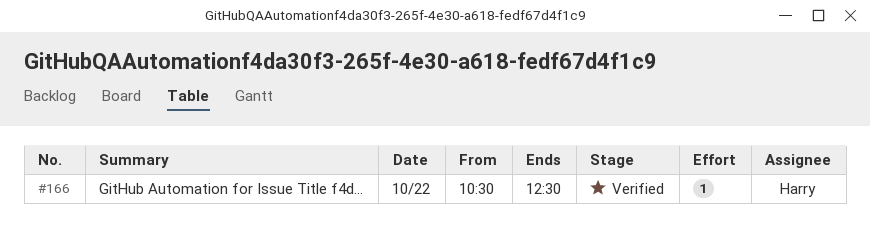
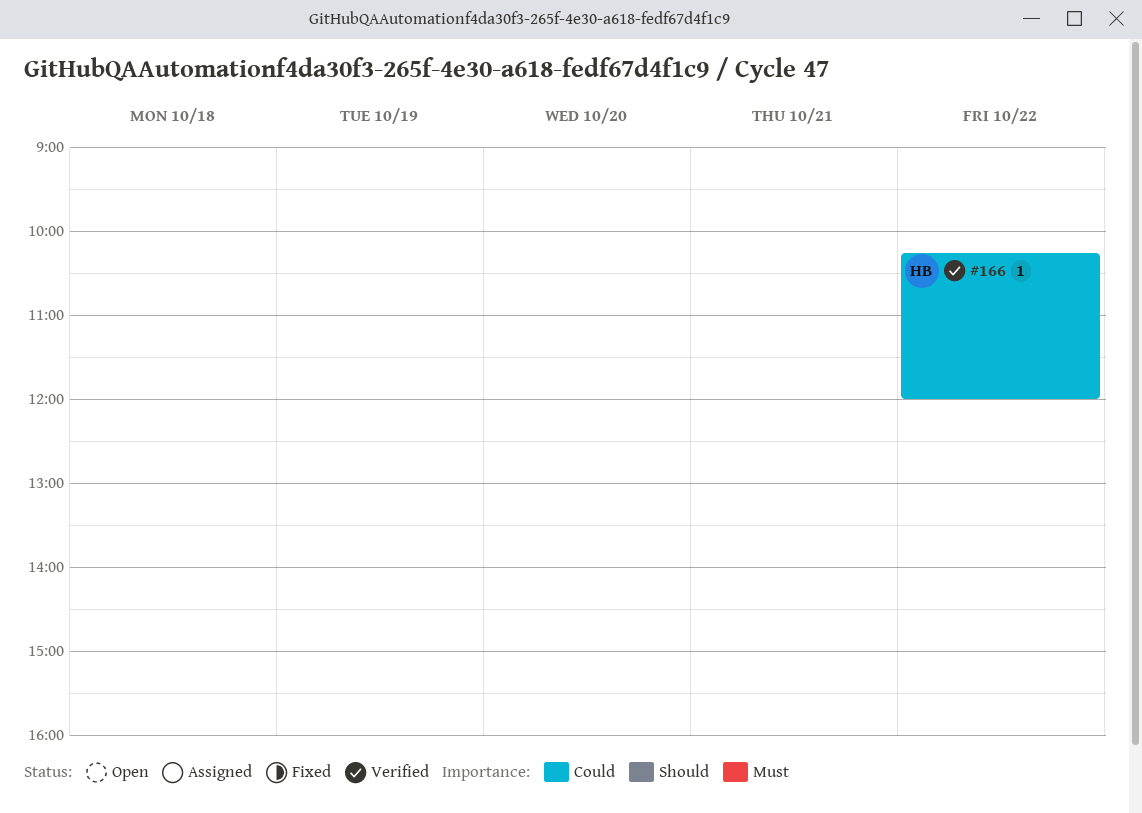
#166, begins: 10:30 -> 10:15
#166, ends: 12:30 -> 12:00

